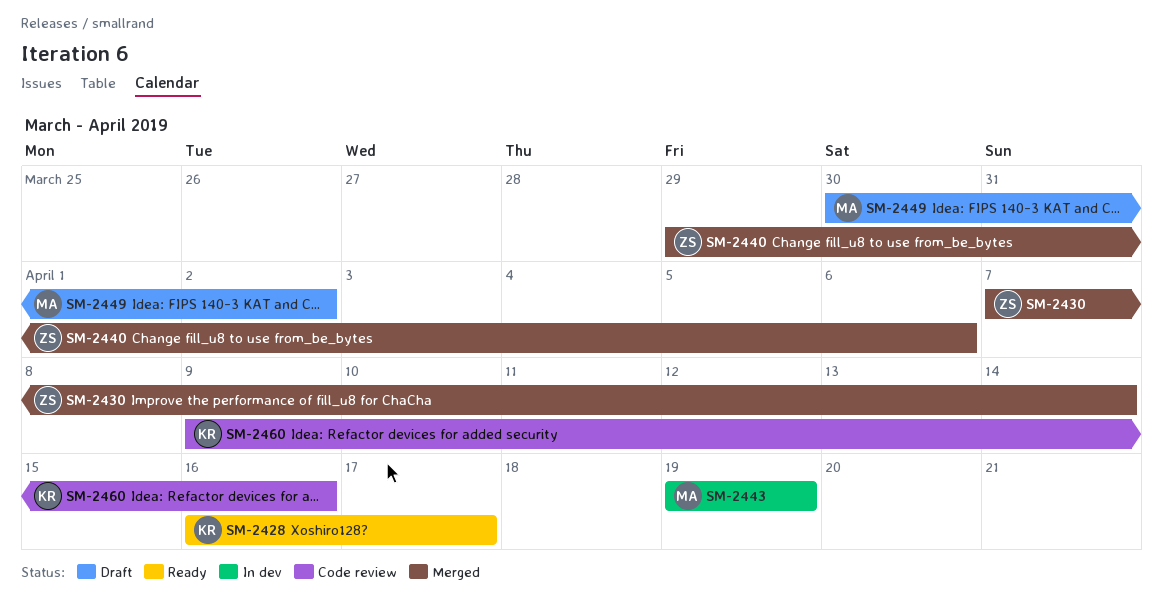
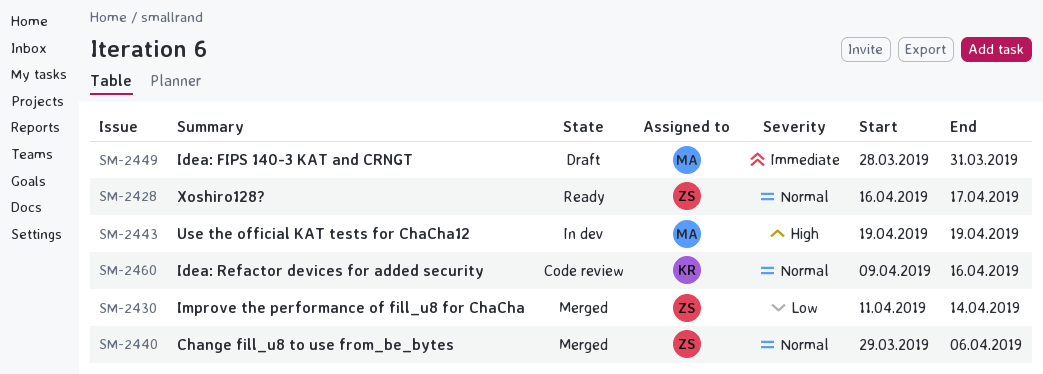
SM-2428, owner: KR -> ZS
SM-2430, start: Apr 7 -> Apr 11
SM-2449, start: Mar 30 -> Mar 28
SM-2449, due: Apr 2 -> Mar 31

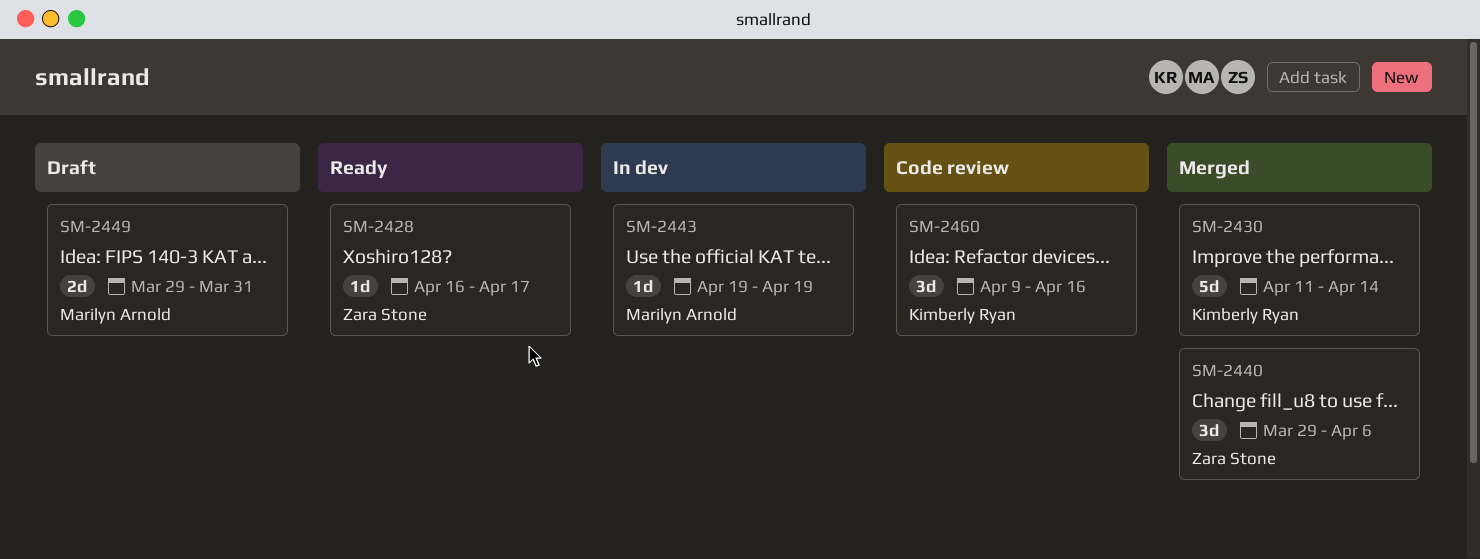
SM-2430, owner: Zara Stone -> Kimberly Ryan
SM-2449, start: Mar 28 -> Mar 29

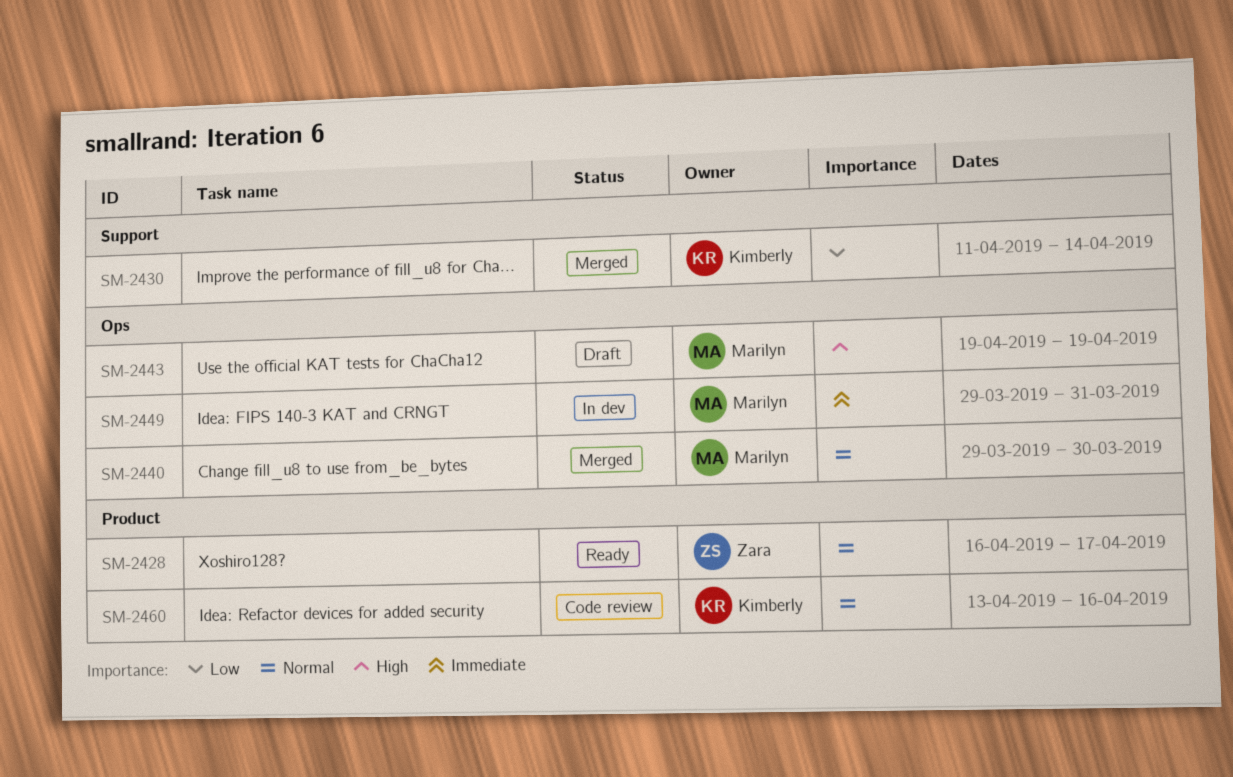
SM-2440, owner: Zara Stone -> Marilyn Arnold
SM-2440, due: Apr 6 -> Mar 30
SM-2443, status: In dev -> Draft
SM-2449, status: Draft -> In dev
SM-2460, start: Apr 9 -> Apr 13

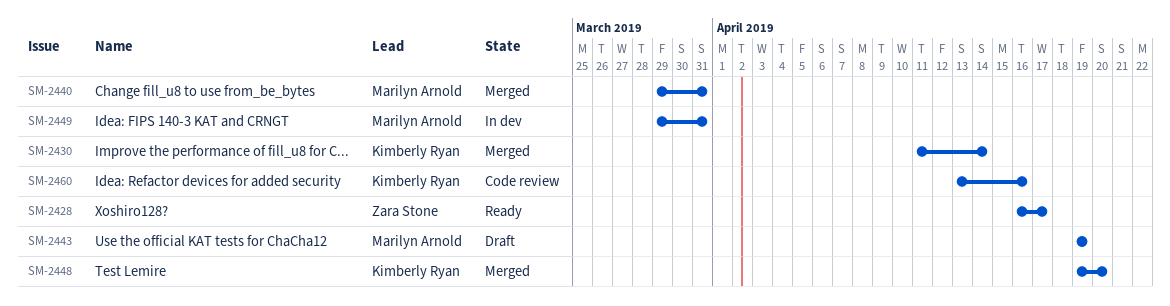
SM-2440, due: Mar 30 -> Mar 31
SM-2448: none -> present

